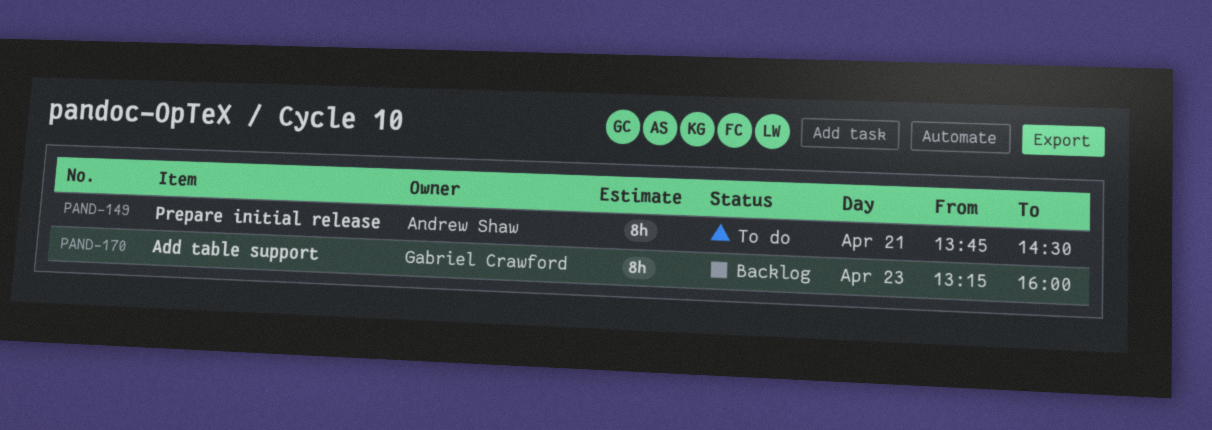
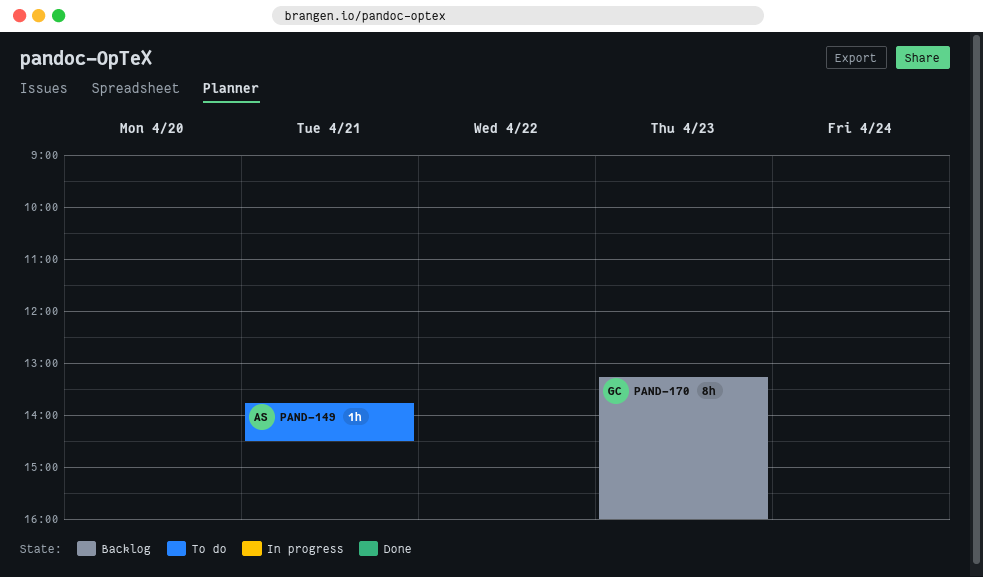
PAND-149, estimate: 8h -> 1h

